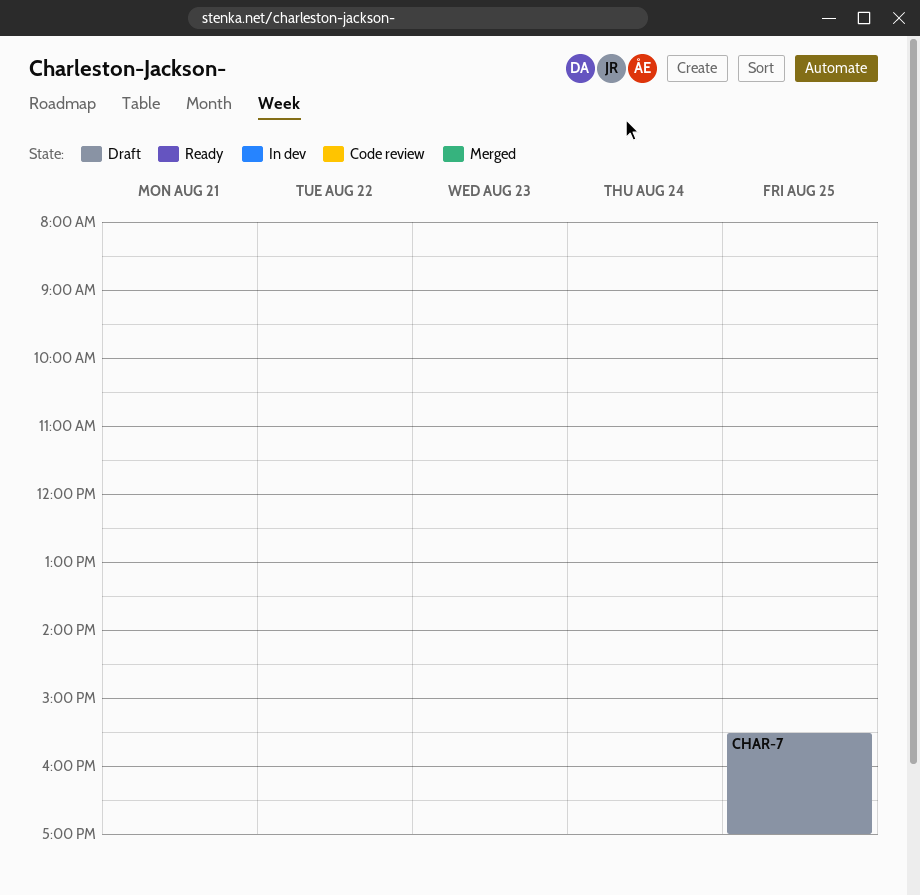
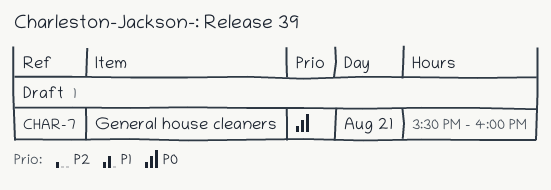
CHAR-7, day: Aug 25 -> Aug 21
CHAR-7, ends: 17:00 -> 16:00

